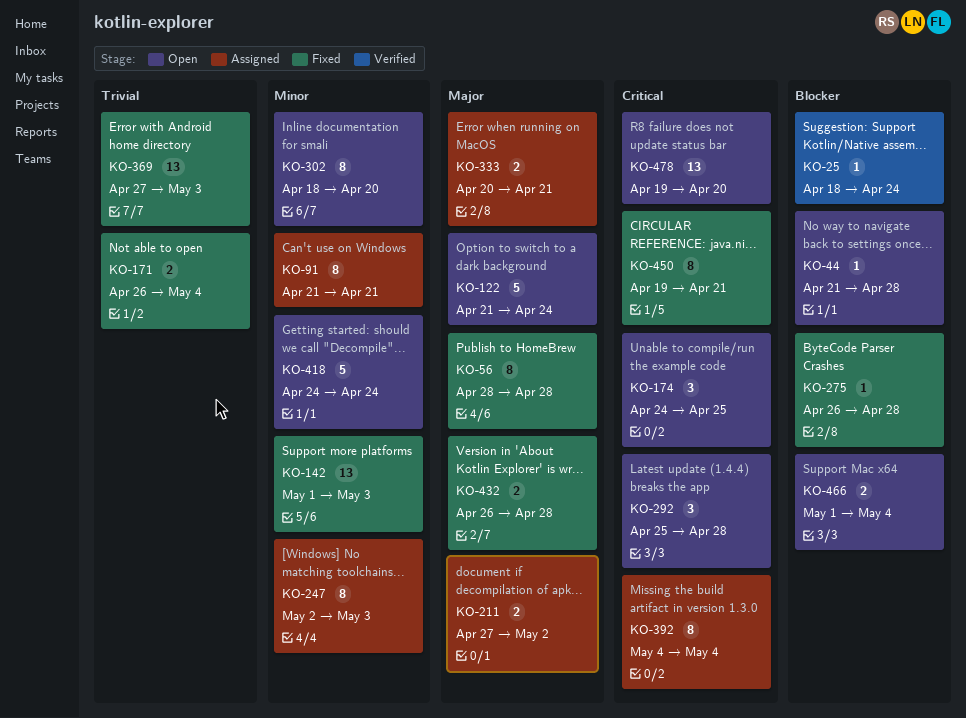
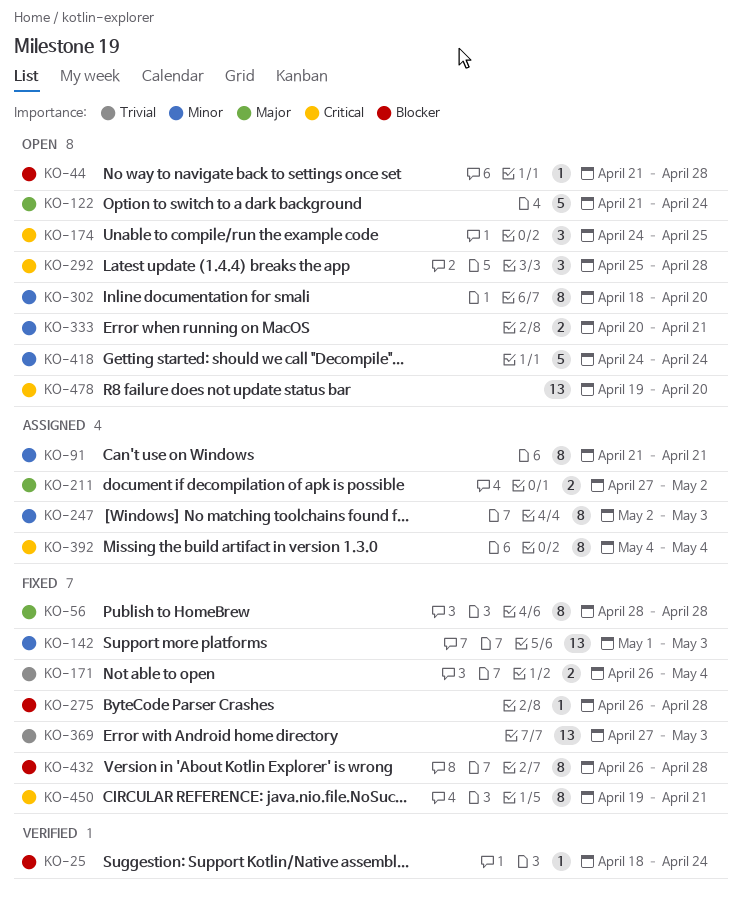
KO-333, status: Assigned -> Open
KO-333, priority: Major -> Minor
KO-432, priority: Major -> Blocker
KO-432, estimate: 2 -> 8
KO-466: present -> none

